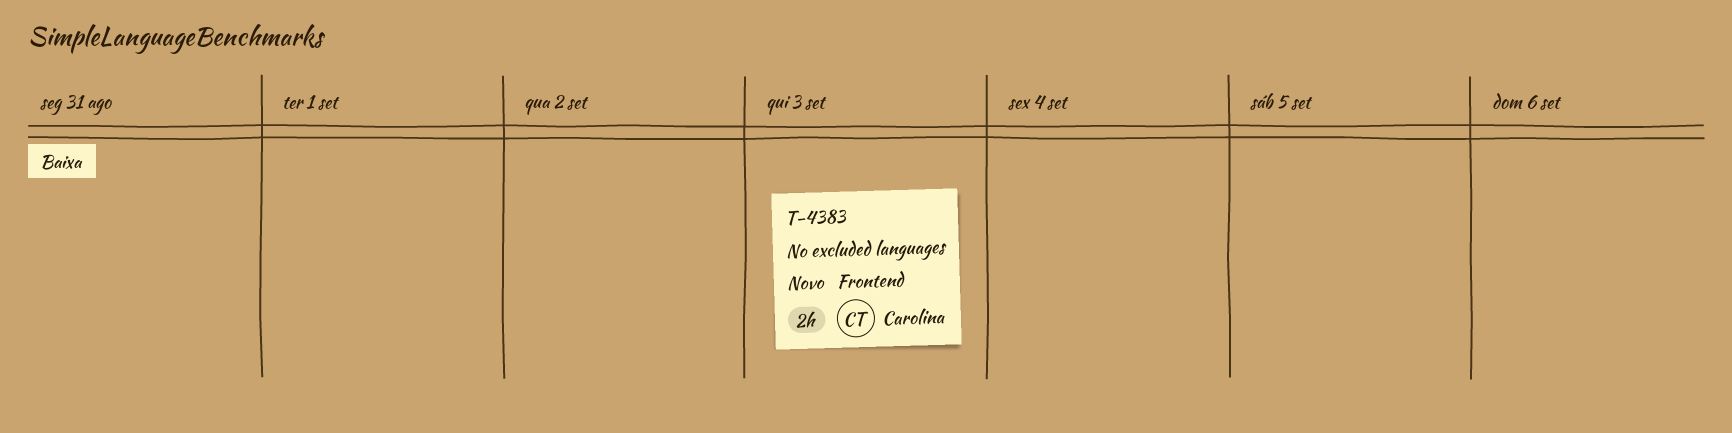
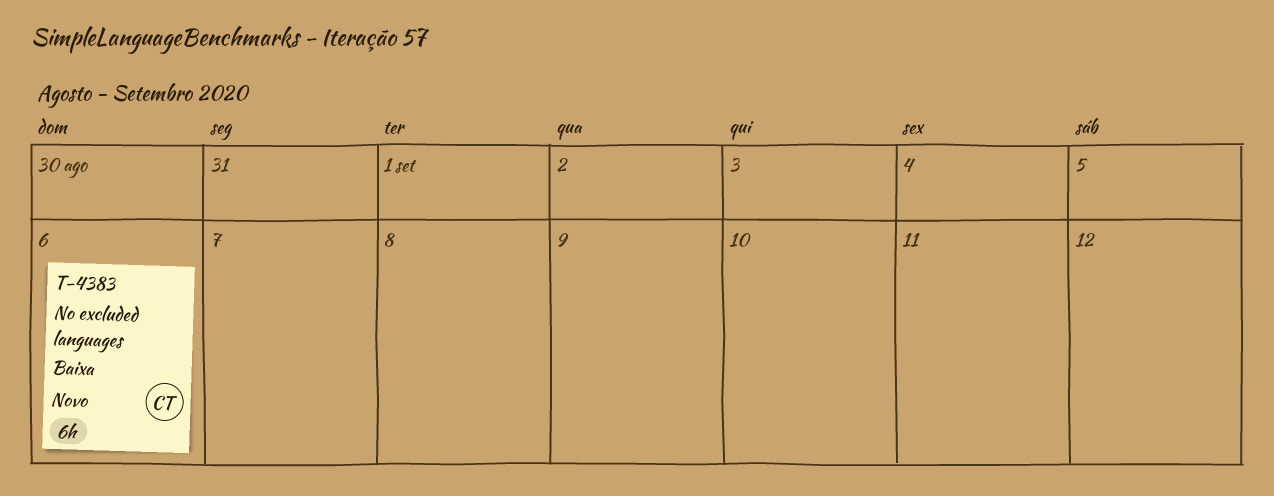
T-4383, estimate: 2h -> 6h
T-4383, due: Sep 3 -> Sep 6

